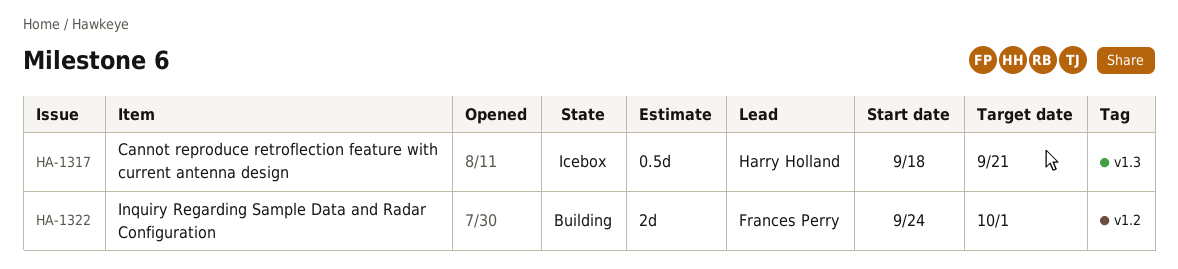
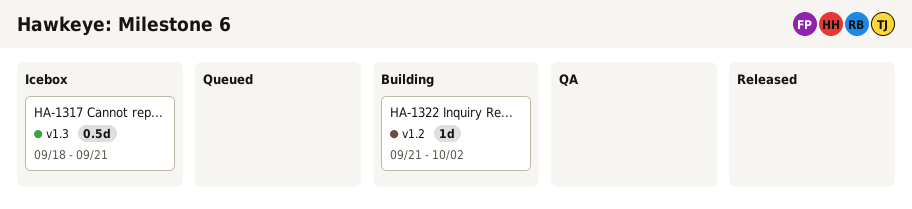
HA-1322, estimate: 2d -> 1d
HA-1322, start: Sep 24 -> Sep 21
HA-1322, due: Oct 1 -> Oct 2

